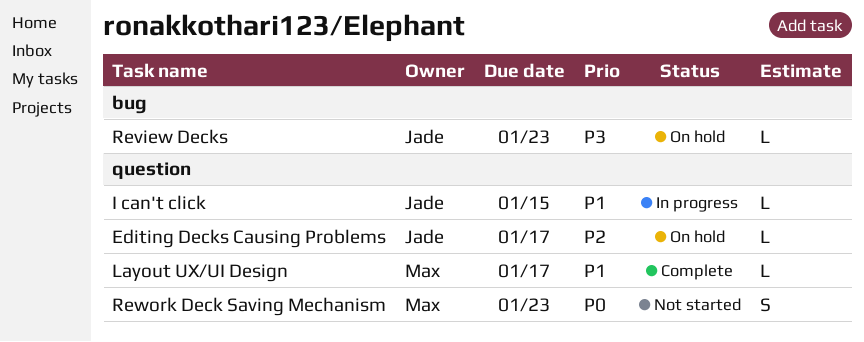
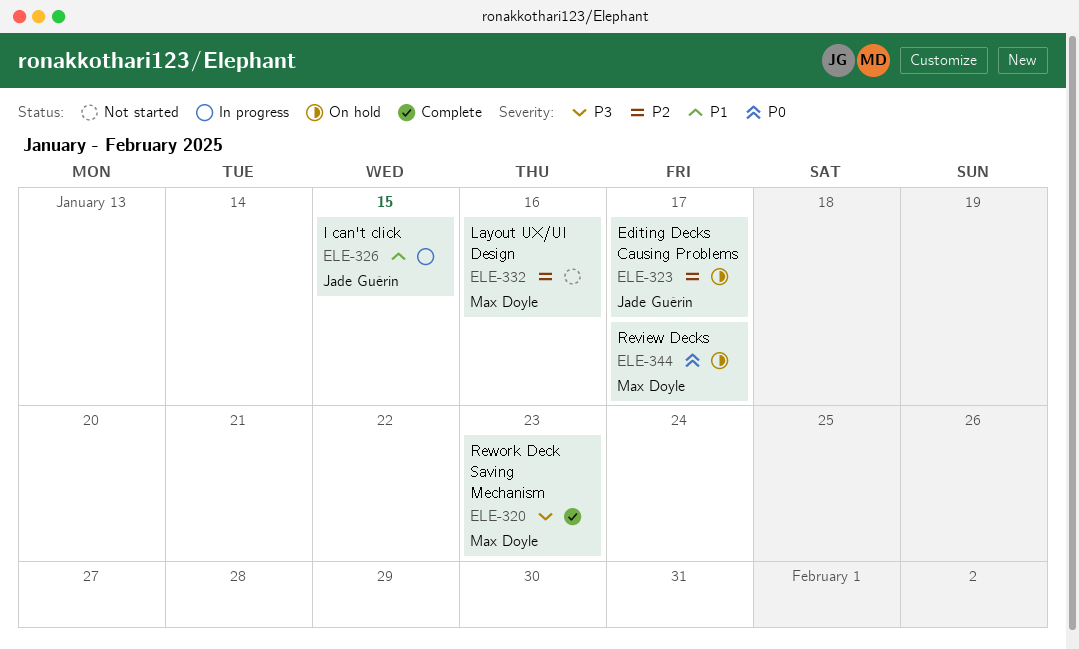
Layout UX/UI Design, status: Complete -> Not started
Layout UX/UI Design, priority: P1 -> P2
Layout UX/UI Design, due: Jan 17 -> Jan 16
Review Decks, owner: Jade Guérin -> Max Doyle
Review Decks, priority: P3 -> P0
Review Decks, due: Jan 23 -> Jan 17
Rework Deck Saving Mechanism, status: Not started -> Complete
Rework Deck Saving Mechanism, priority: P0 -> P3

